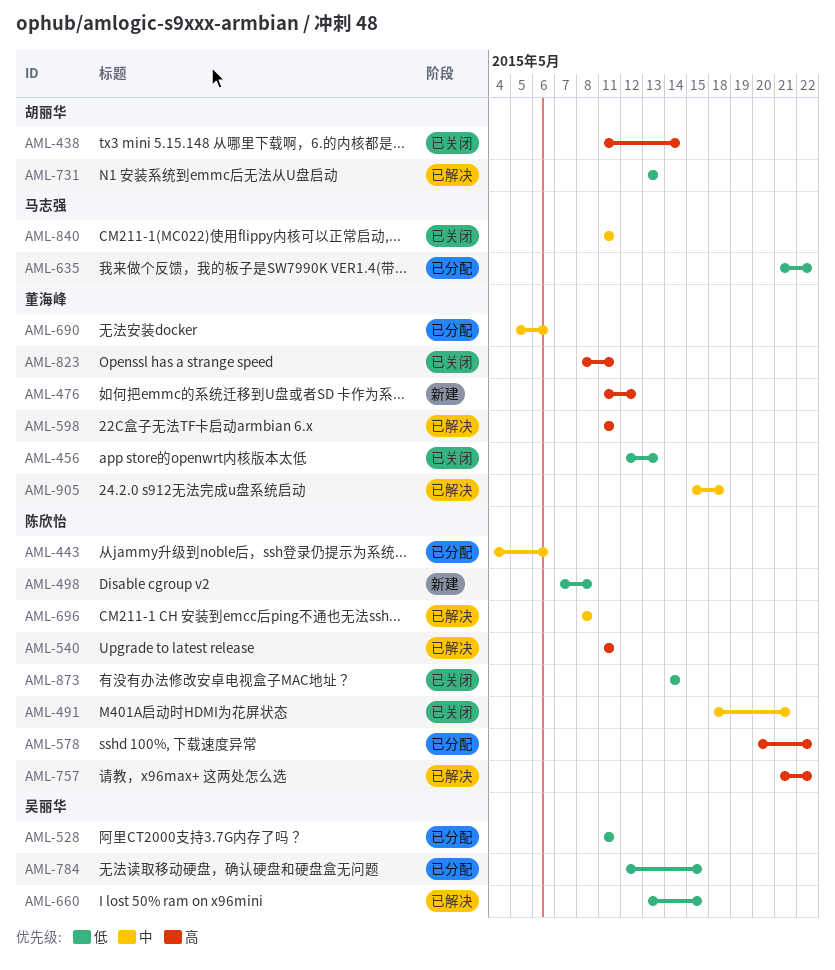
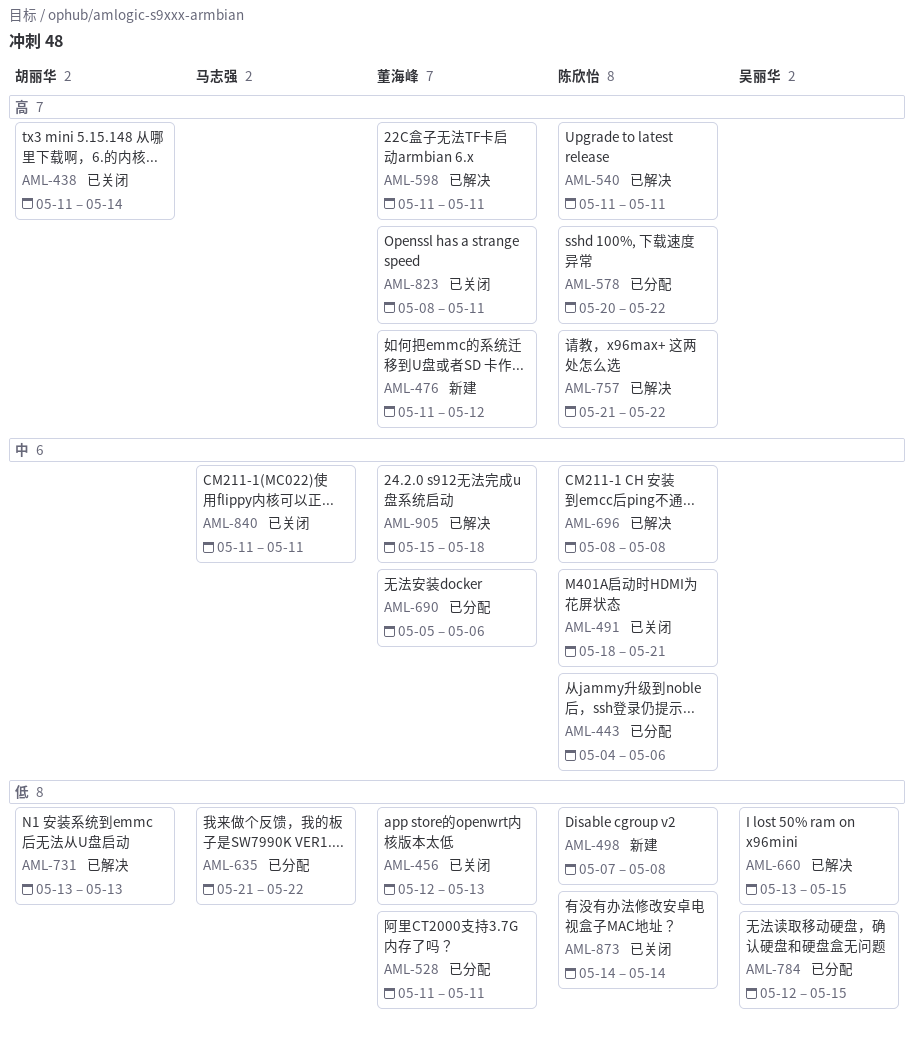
AML-528, owner: 吴丽华 -> 董海峰

